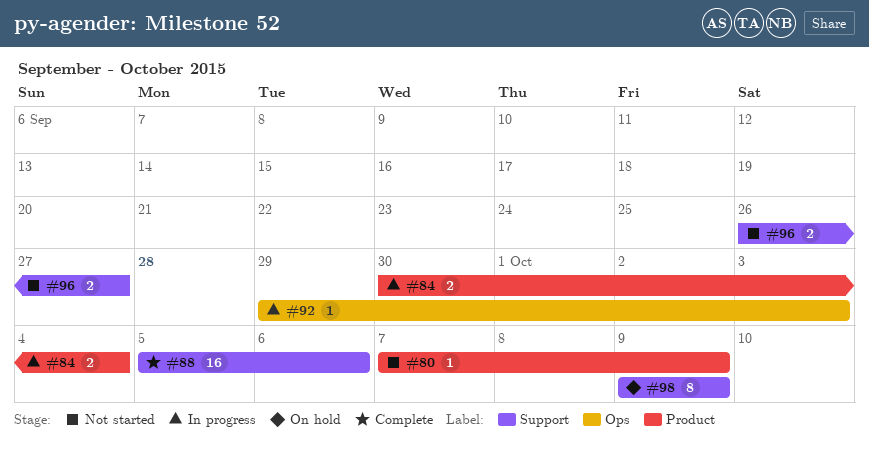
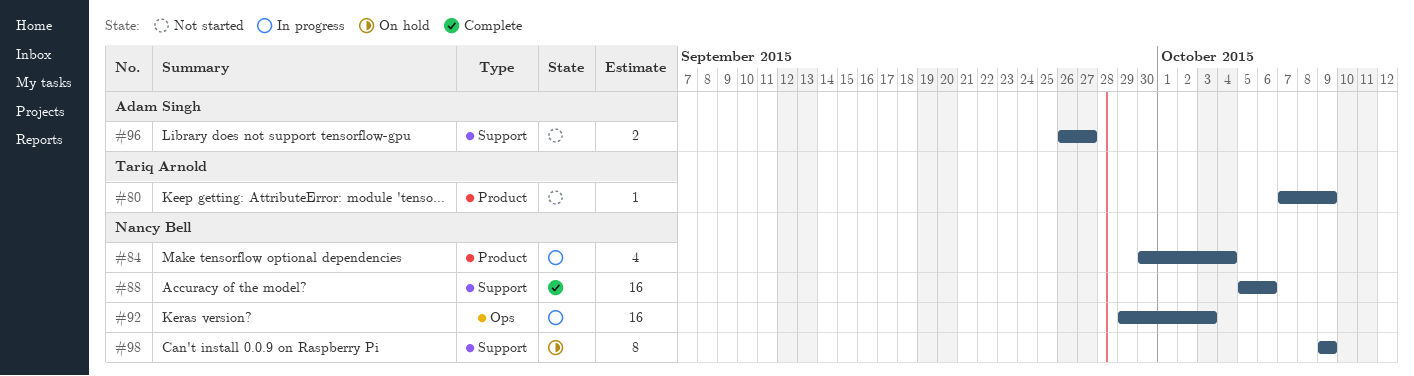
#84, estimate: 2 -> 4
#92, estimate: 1 -> 16

